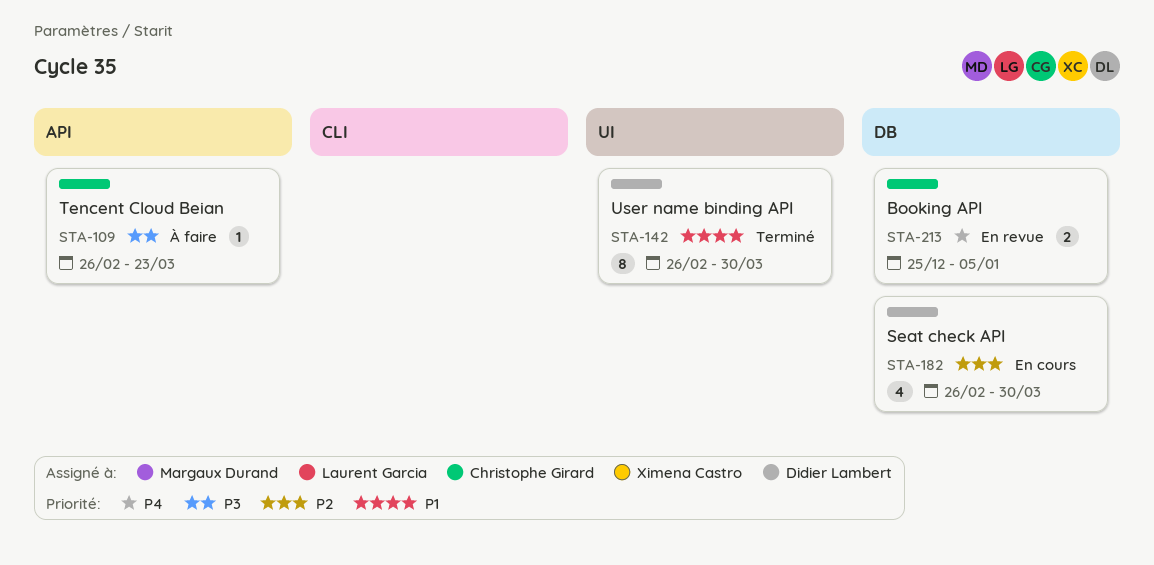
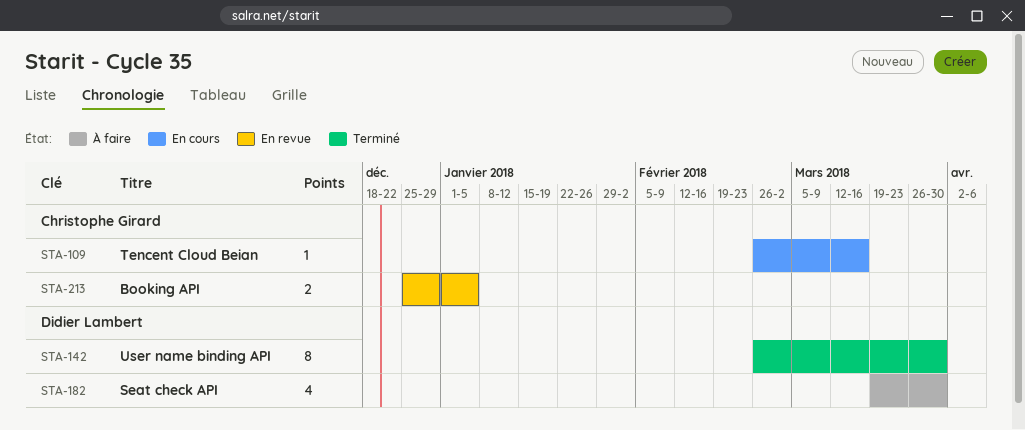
STA-109, status: À faire -> En cours
STA-109, due: Mar 23 -> Mar 16
STA-182, status: En cours -> À faire
STA-182, start: Feb 26 -> Mar 19

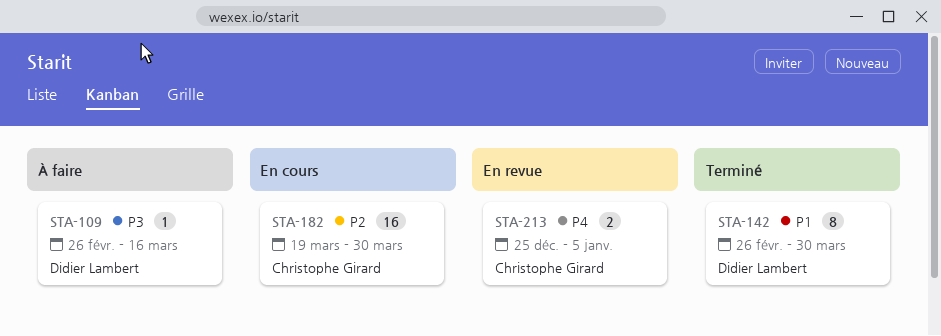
STA-109, status: En cours -> À faire
STA-109, owner: Christophe Girard -> Didier Lambert
STA-182, status: À faire -> En cours
STA-182, owner: Didier Lambert -> Christophe Girard
STA-182, estimate: 4 -> 16

